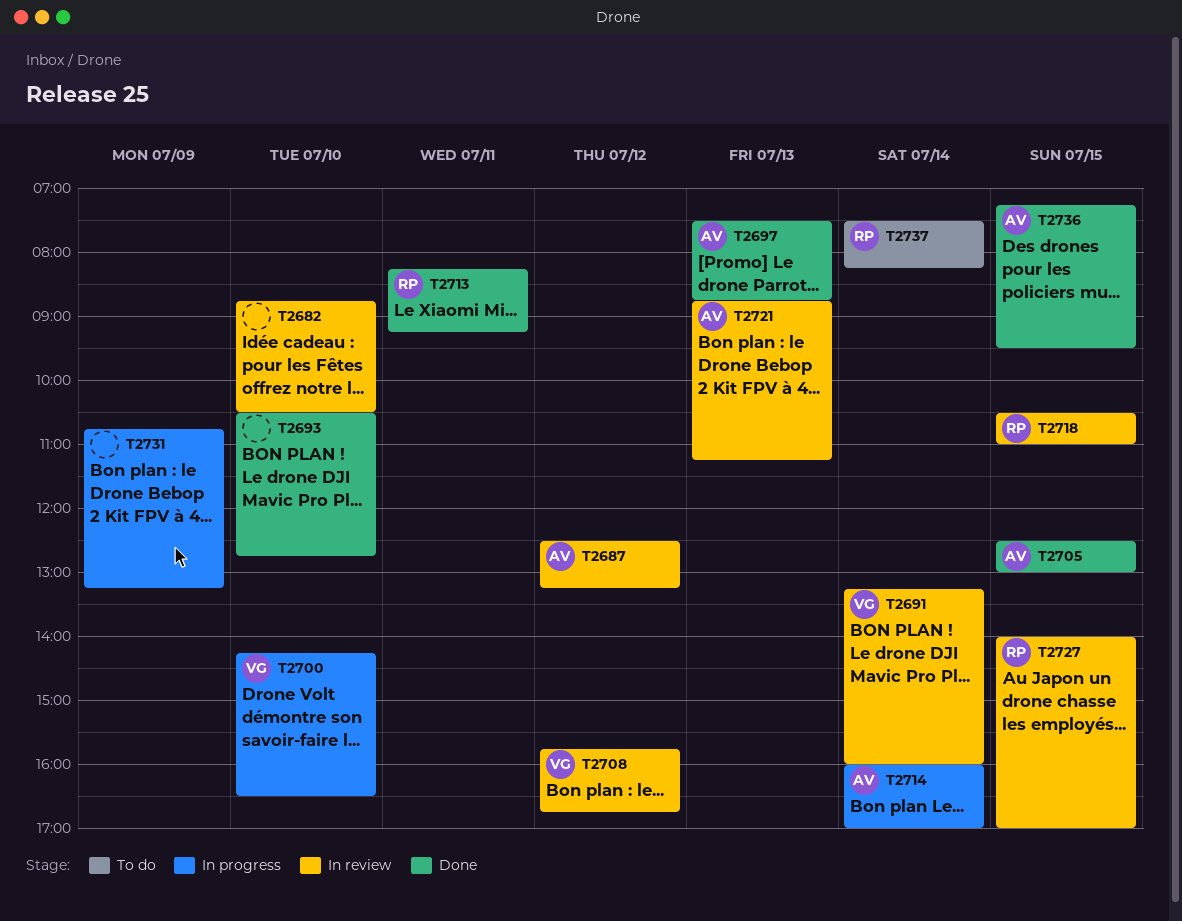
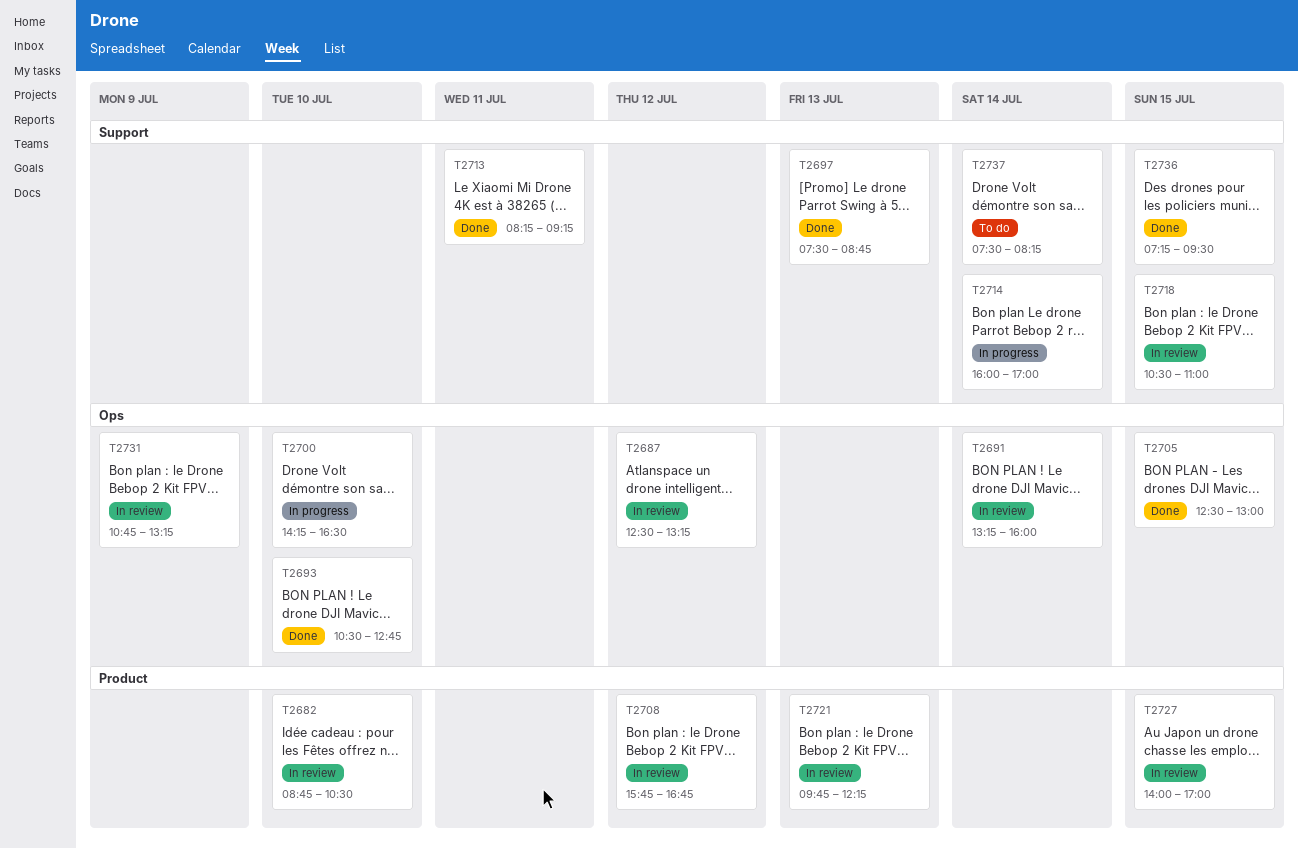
T2721, begins: 08:45 -> 09:45
T2721, ends: 11:15 -> 12:15
T2731, status: In progress -> In review

